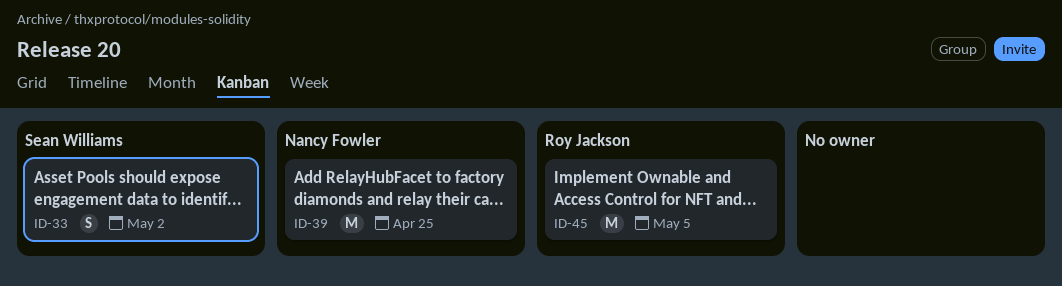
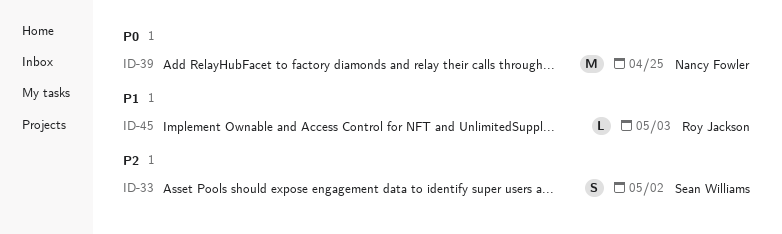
ID-45, estimate: M -> L
ID-45, due: May 5 -> May 3

